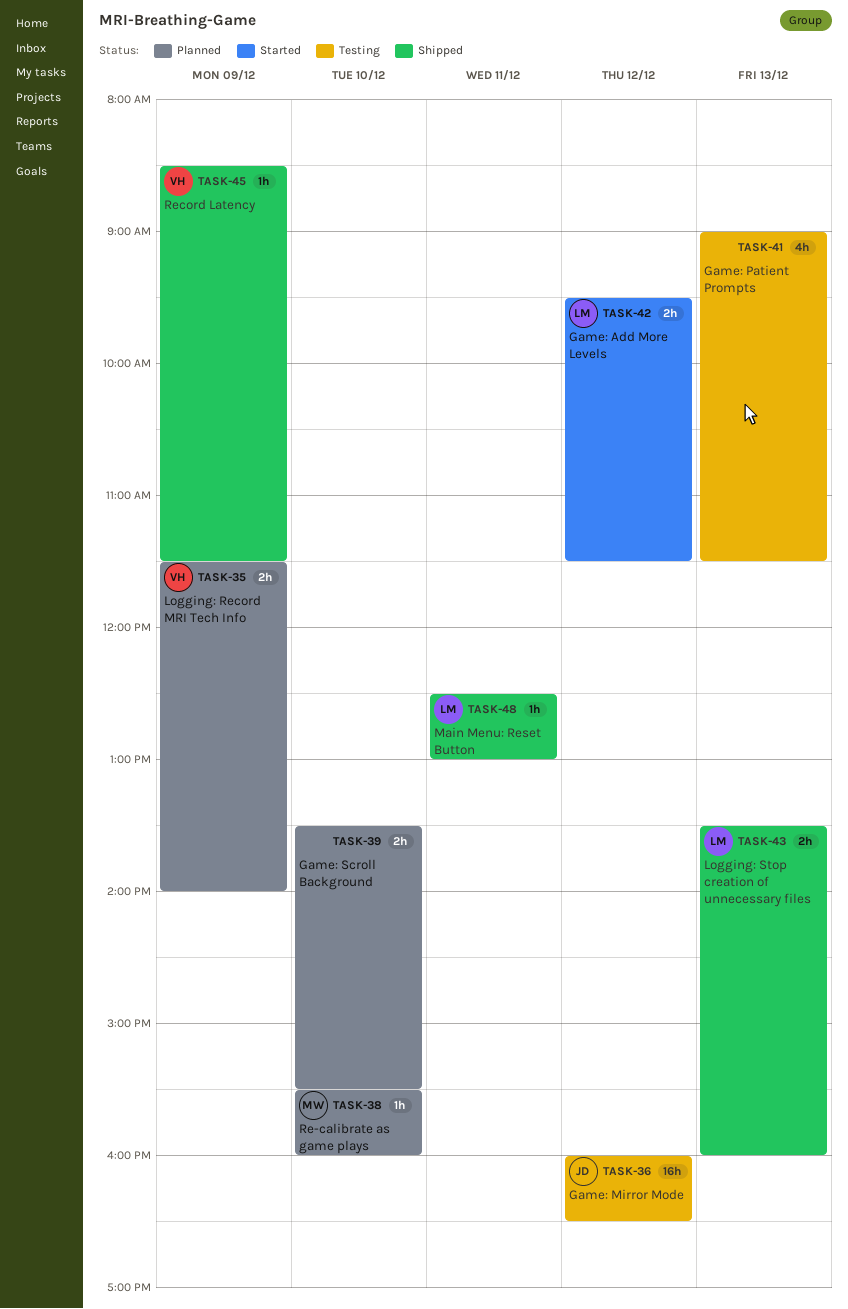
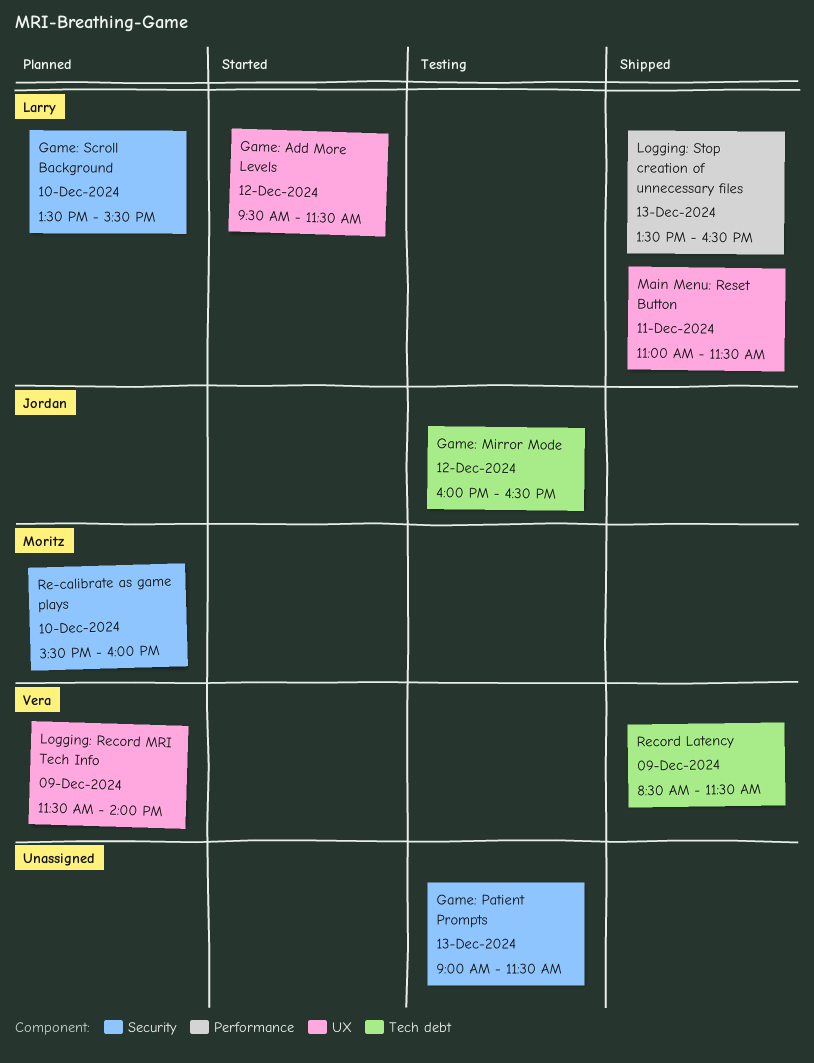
Game: Scroll Background, owner: none -> Larry
Logging: Stop creation of unnecessary files, ends: 16:00 -> 16:30
Main Menu: Reset Button, begins: 12:30 -> 11:00
Main Menu: Reset Button, ends: 13:00 -> 11:30

